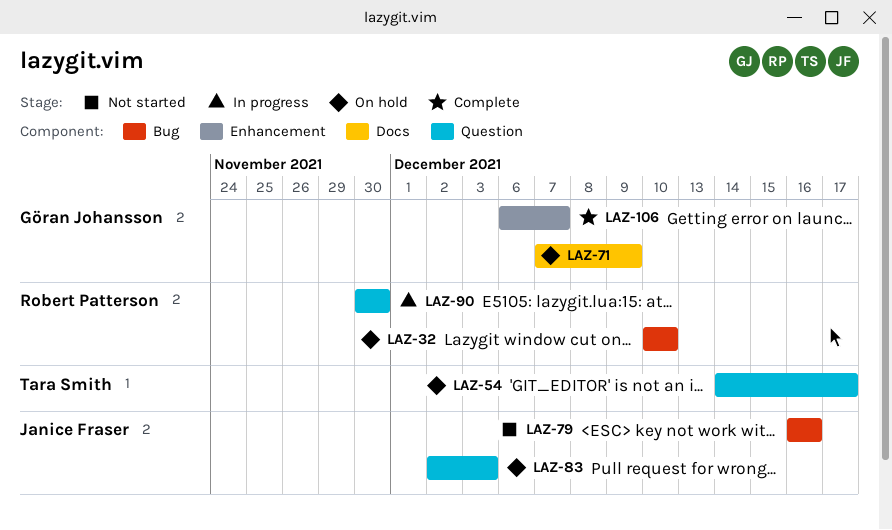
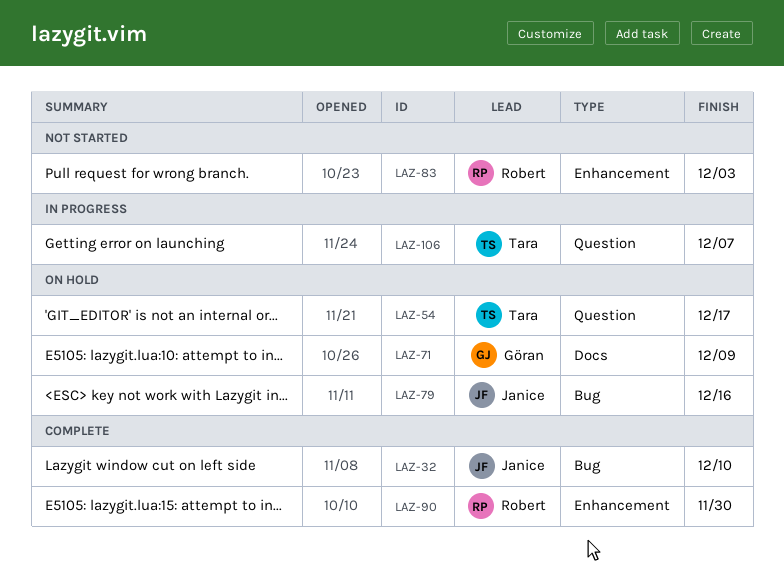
LAZ-32, status: On hold -> Complete
LAZ-32, owner: Robert Patterson -> Janice Fraser
LAZ-79, status: Not started -> On hold
LAZ-83, status: On hold -> Not started
LAZ-83, owner: Janice Fraser -> Robert Patterson
LAZ-83, label: Question -> Enhancement
LAZ-90, status: In progress -> Complete
LAZ-90, label: Question -> Enhancement
LAZ-106, status: Complete -> In progress
LAZ-106, owner: Göran Johansson -> Tara Smith
LAZ-106, label: Enhancement -> Question

